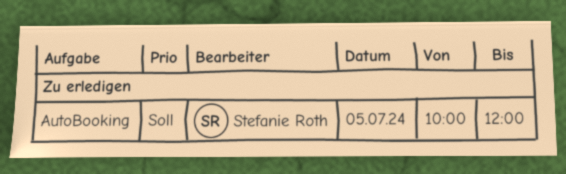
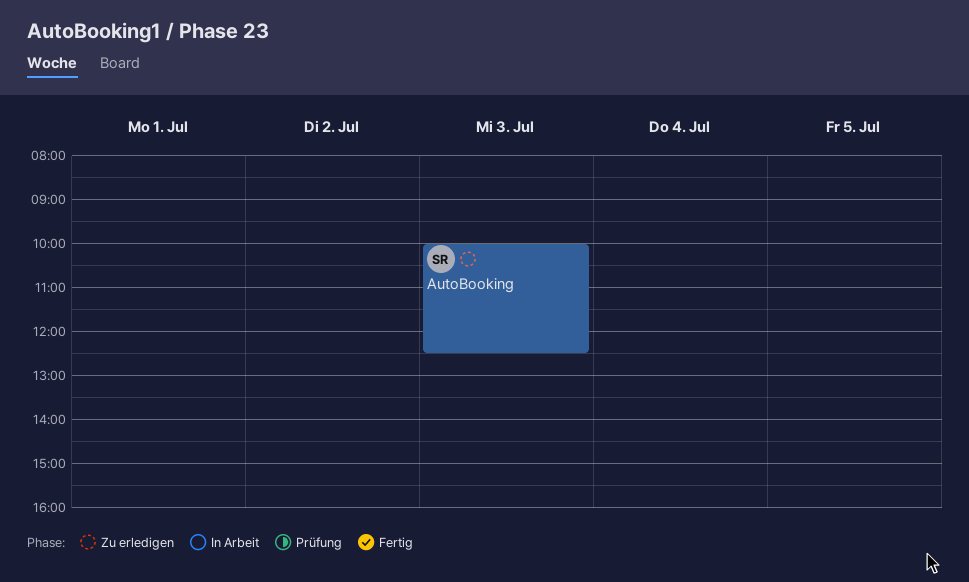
AutoBooking, day: Jul 5 -> Jul 3
AutoBooking, ends: 12:00 -> 12:30

